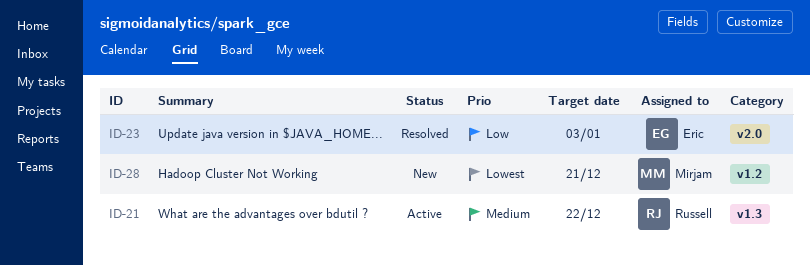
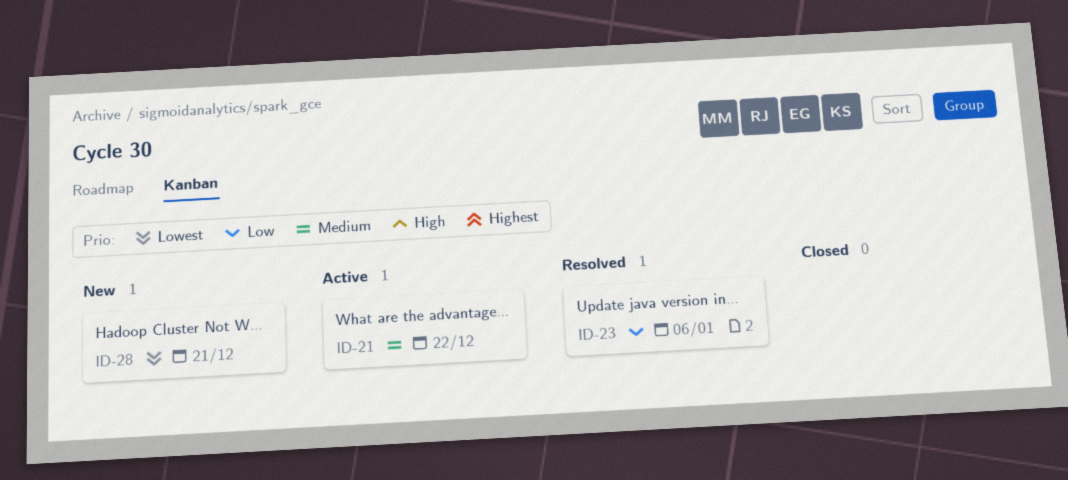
ID-23, due: Jan 3 -> Jan 6

